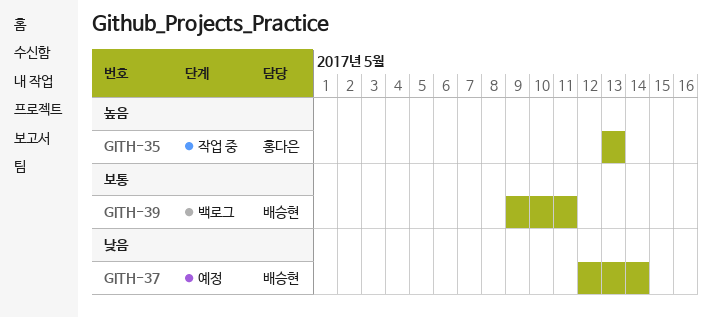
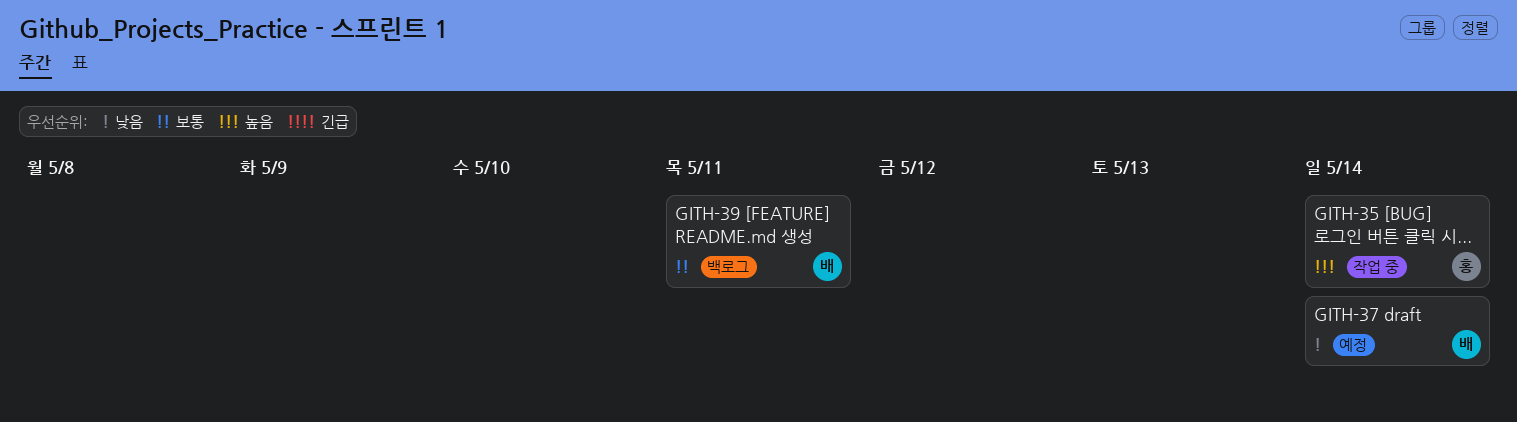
GITH-35, due: May 13 -> May 14

